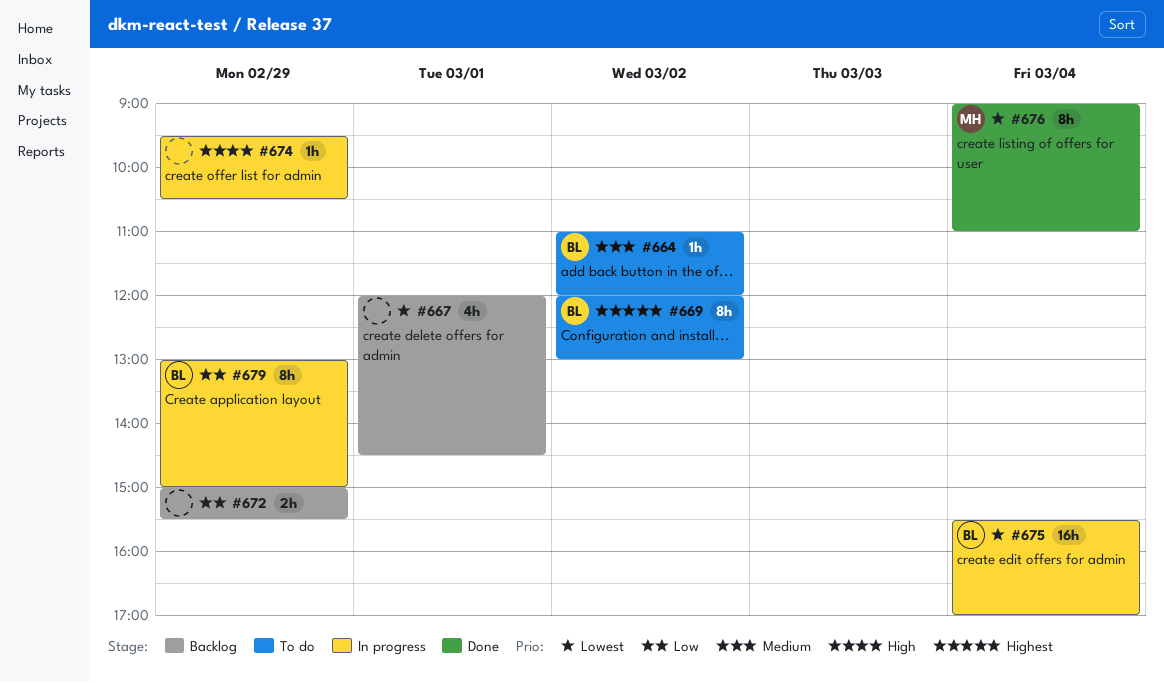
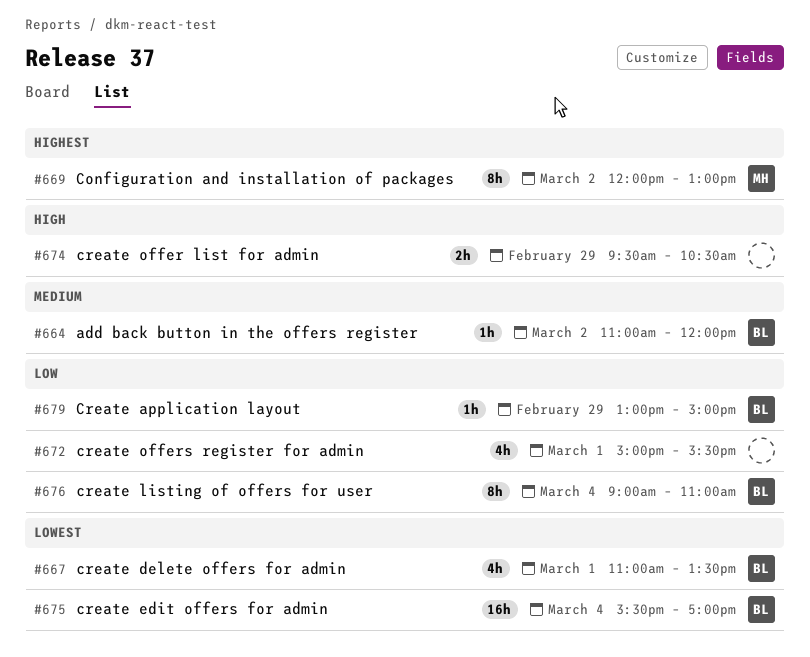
#667, owner: none -> BL
#667, begins: 12:00 -> 11:00
#667, ends: 14:30 -> 13:30
#669, owner: BL -> MH
#672, estimate: 2h -> 4h
#672, day: Feb 29 -> Mar 1
#674, estimate: 1h -> 2h
#676, owner: MH -> BL
#676, priority: Lowest -> Low
#679, estimate: 8h -> 1h

